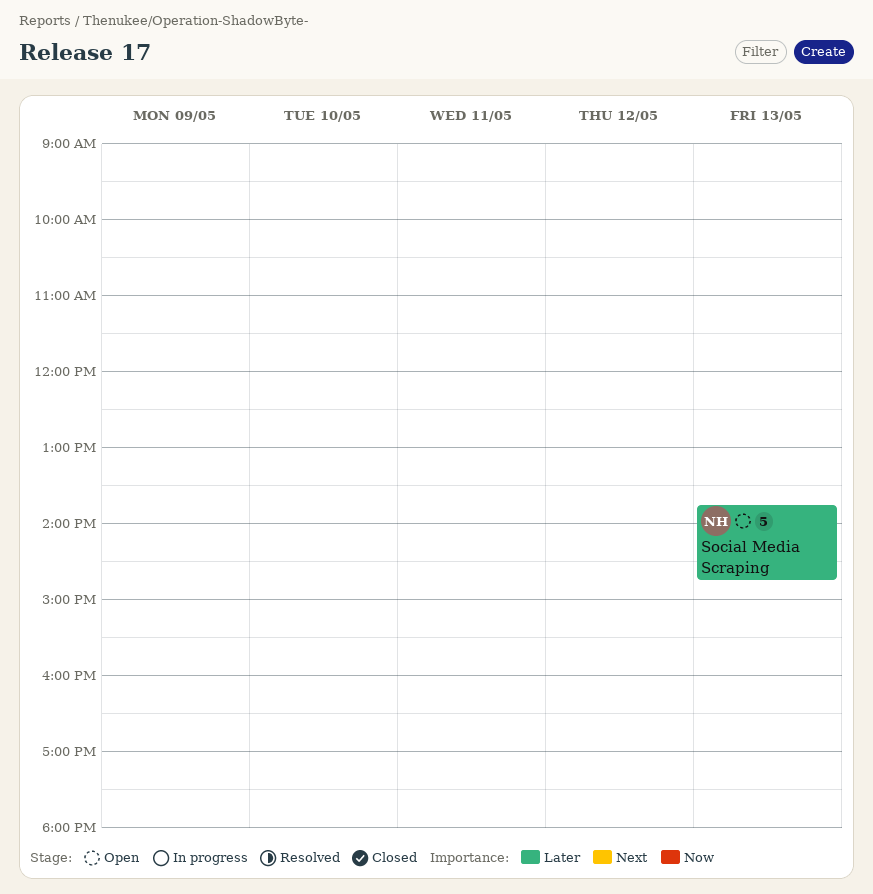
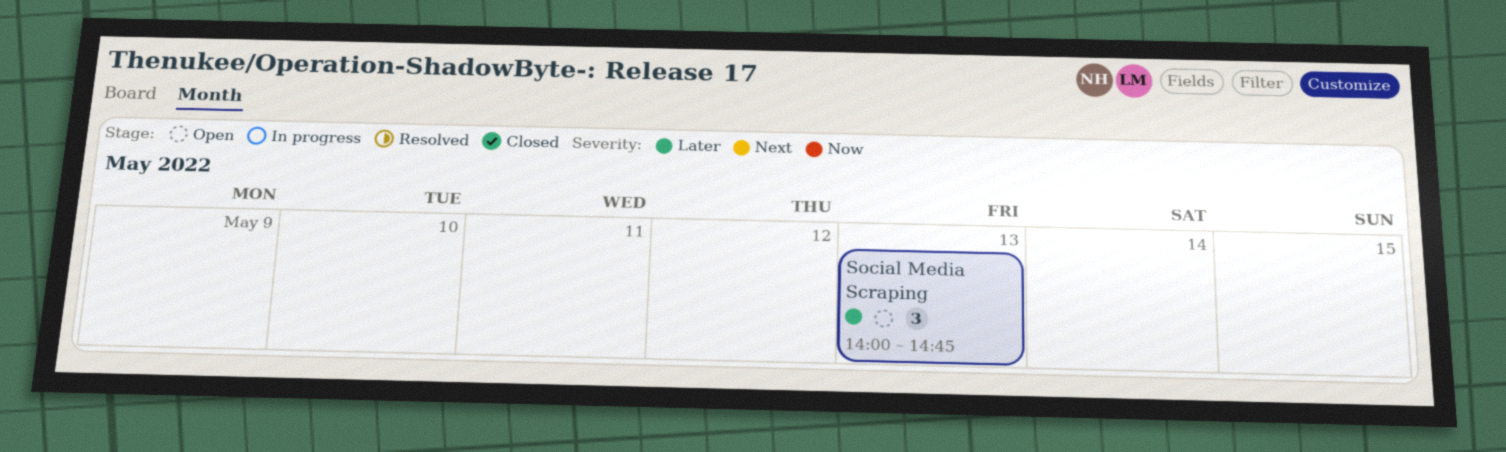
Social Media Scraping, estimate: 5 -> 3
Social Media Scraping, begins: 13:45 -> 14:00

